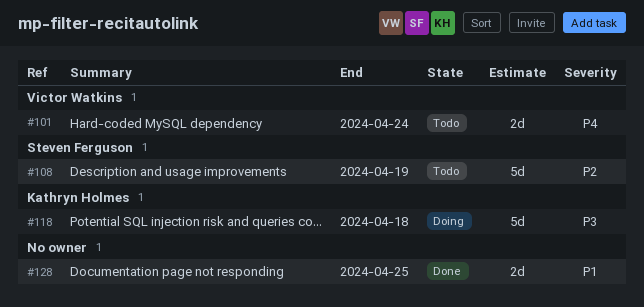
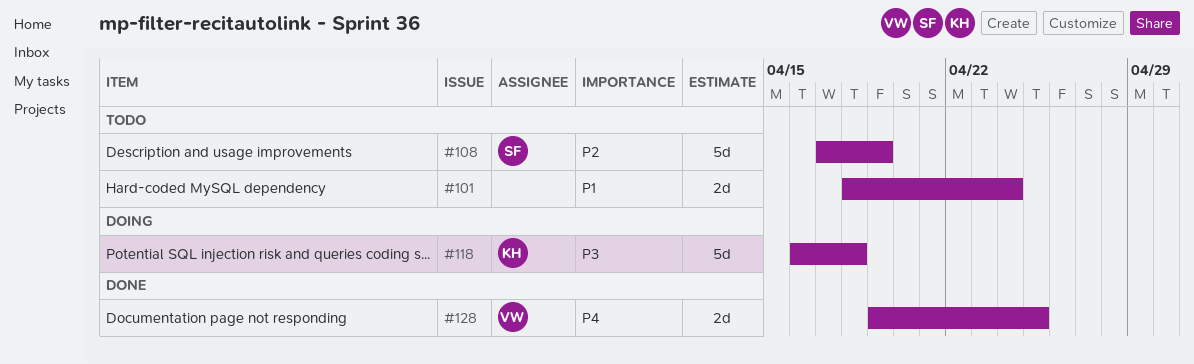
#101, owner: Victor Watkins -> none
#101, priority: P4 -> P1
#128, owner: none -> Victor Watkins
#128, priority: P1 -> P4

